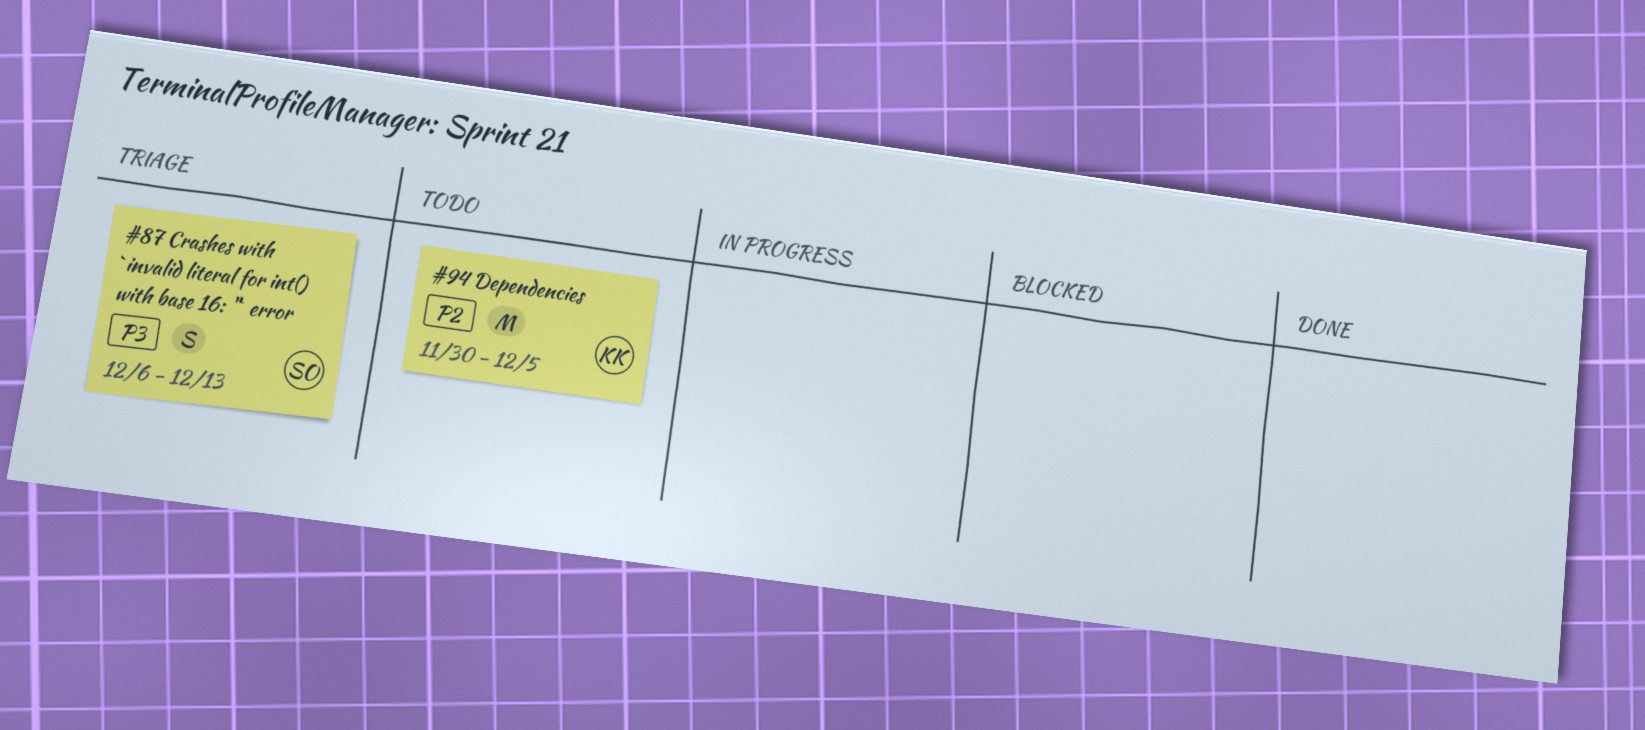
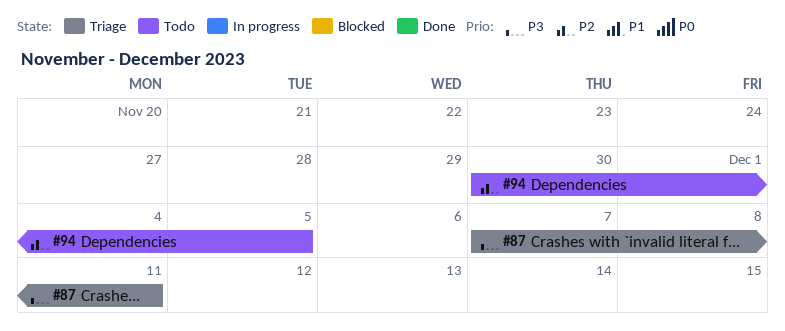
#87, start: Dec 6 -> Dec 7
#87, due: Dec 13 -> Dec 11

